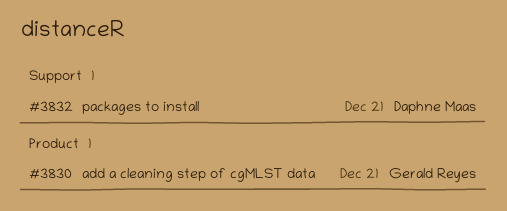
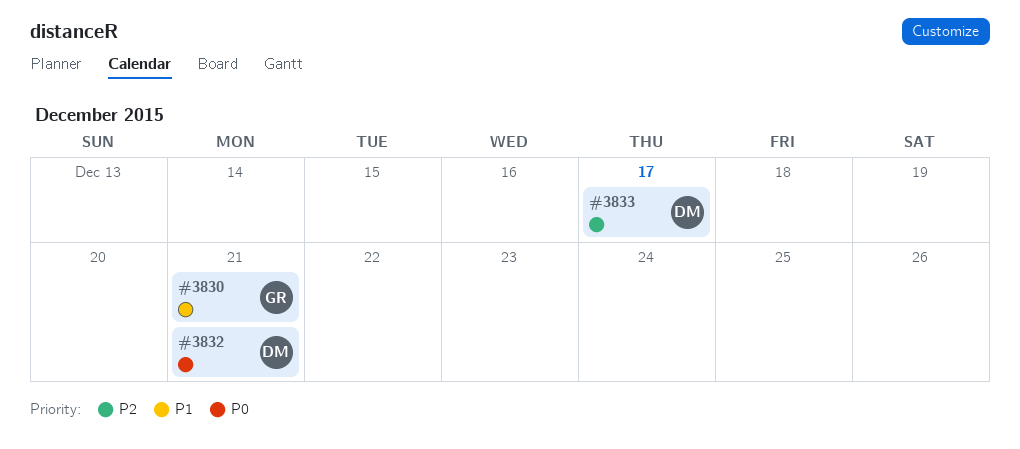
#3833: none -> present

